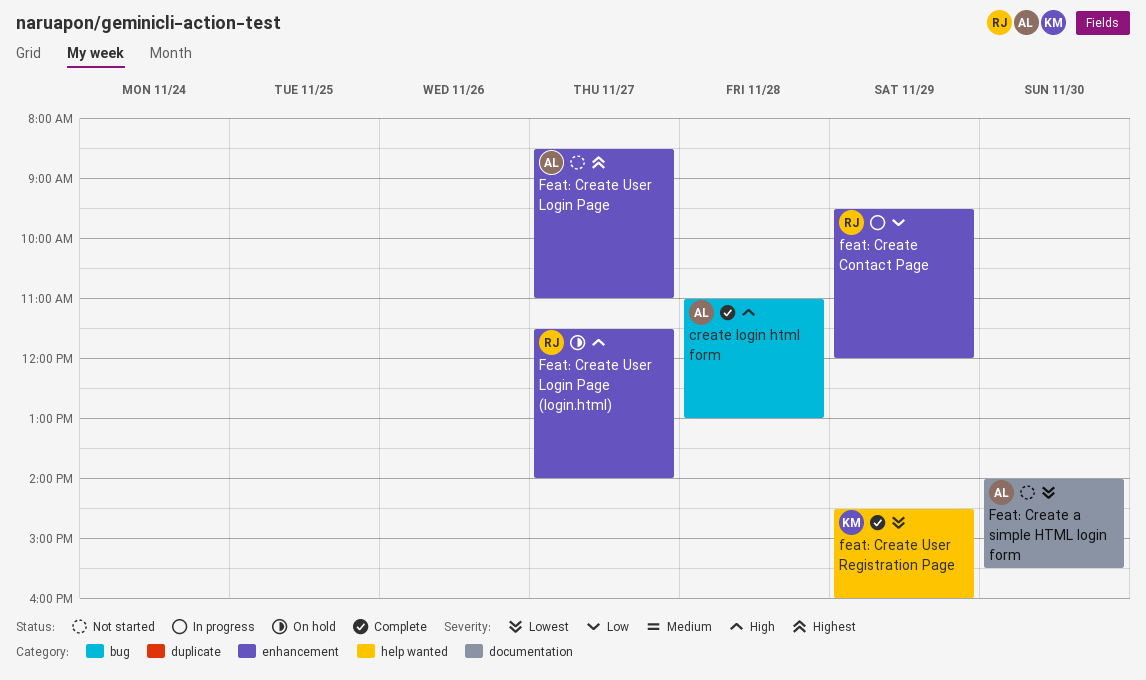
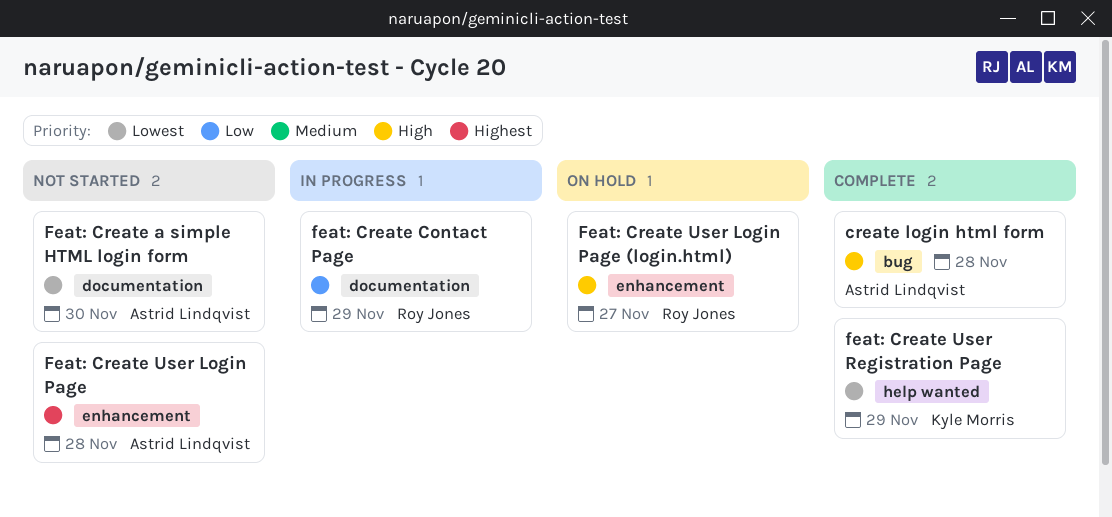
feat: Create Contact Page, label: enhancement -> documentation
Feat: Create User Login Page, day: Nov 27 -> Nov 28

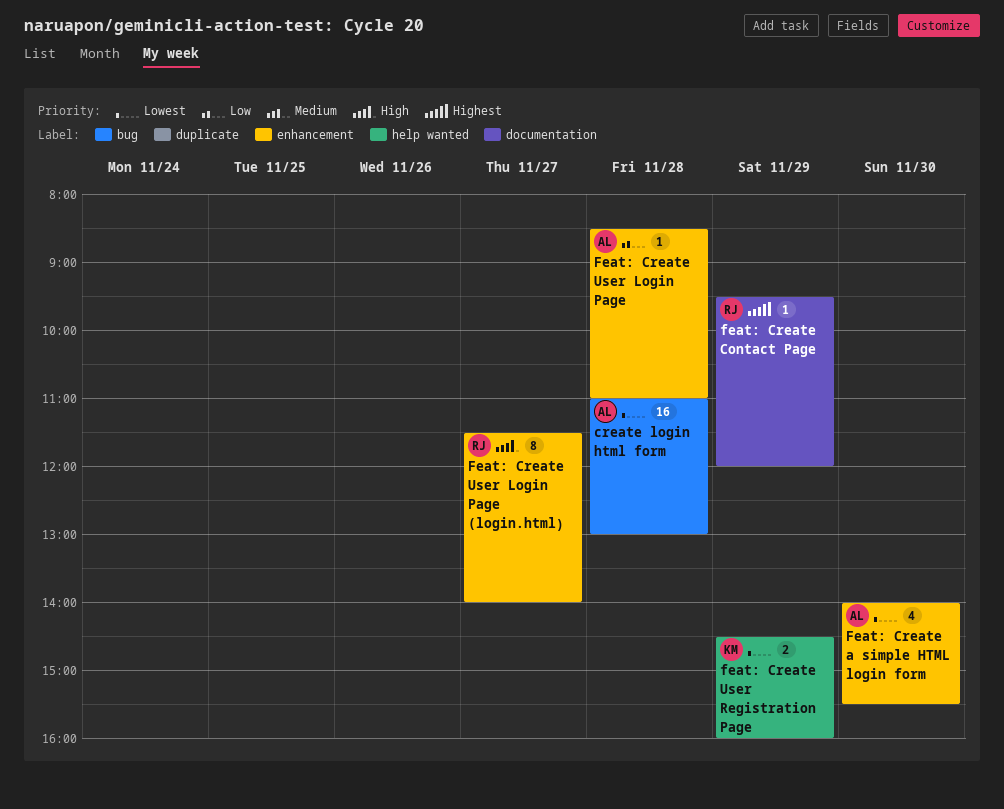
create login html form, priority: High -> Lowest
Feat: Create a simple HTML login form, label: documentation -> enhancement
feat: Create Contact Page, priority: Low -> Highest
Feat: Create User Login Page, priority: Highest -> Low

